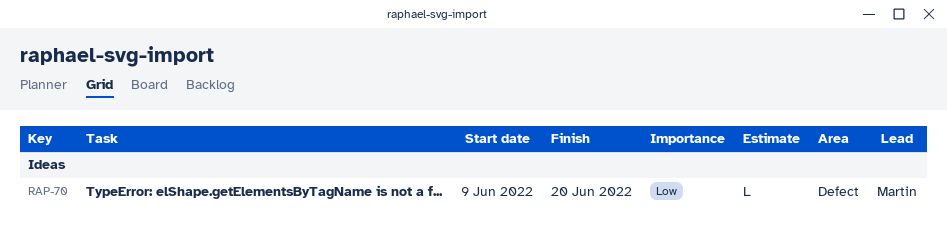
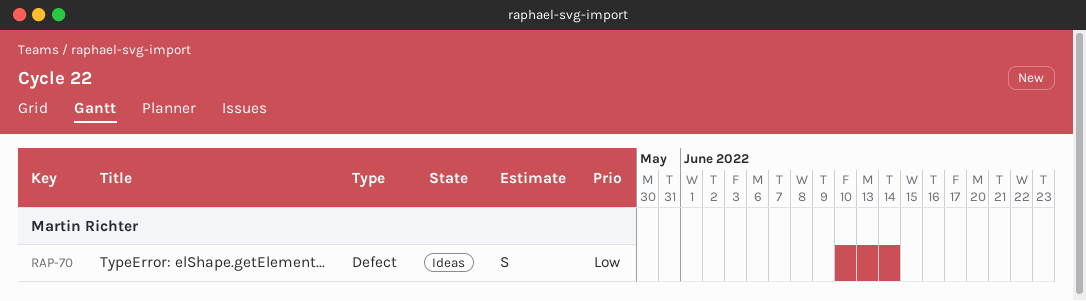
RAP-70, estimate: L -> S
RAP-70, start: Jun 9 -> Jun 10
RAP-70, due: Jun 20 -> Jun 14

